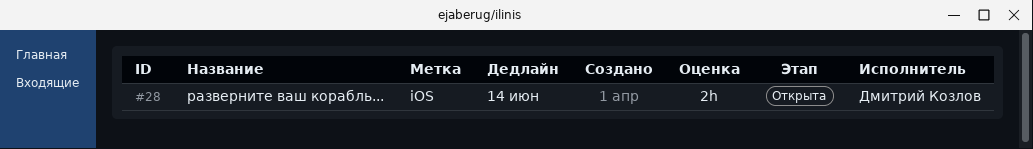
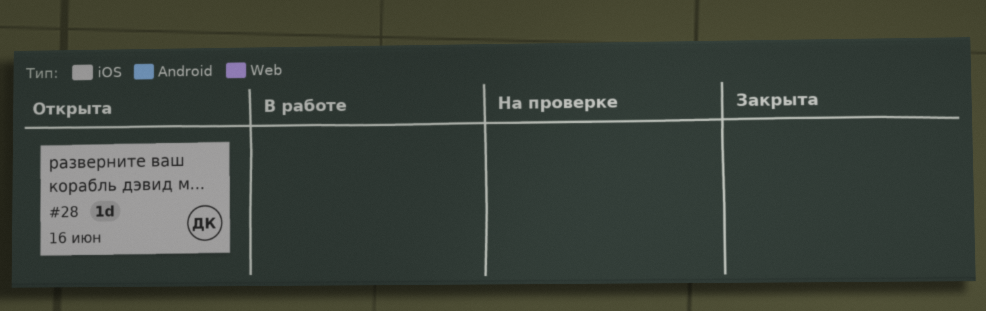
#28, estimate: 2h -> 1d
#28, due: Jun 14 -> Jun 16

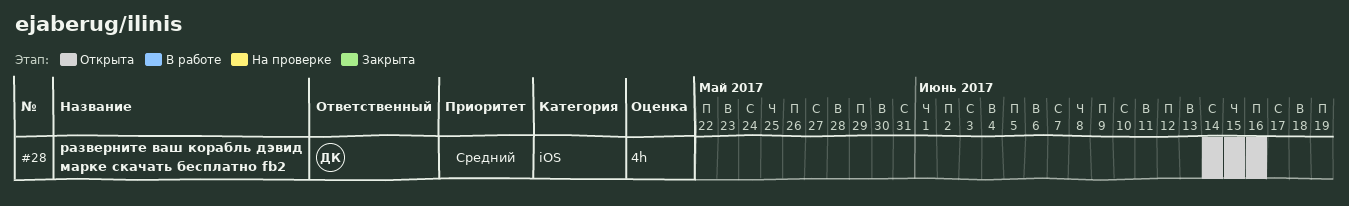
#28, estimate: 1d -> 4h

